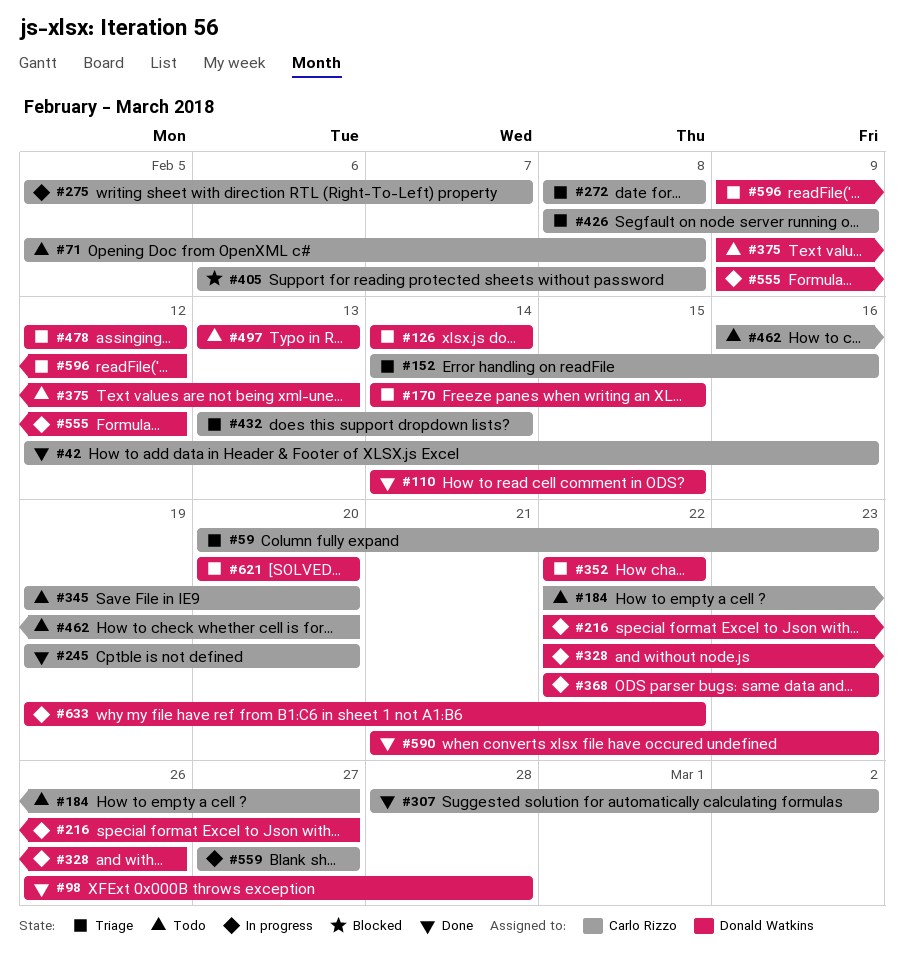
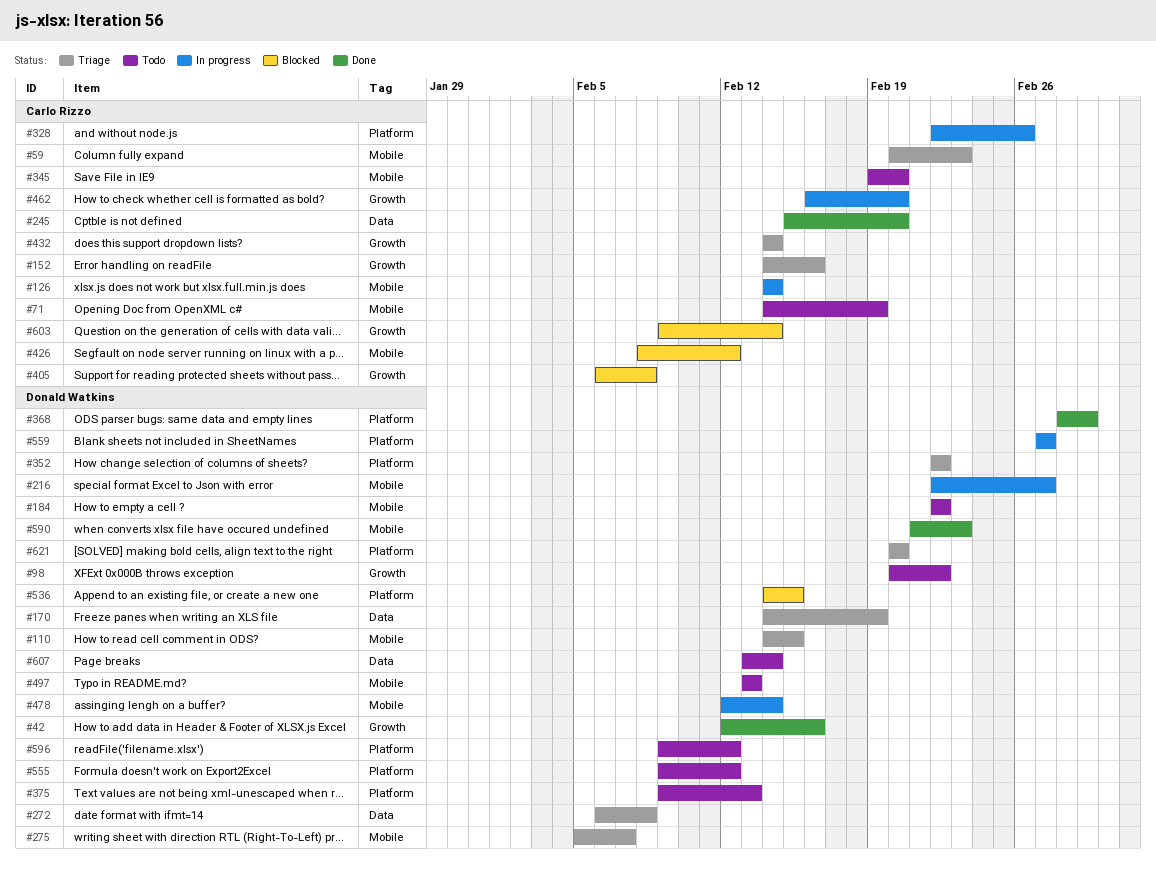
#42, owner: Carlo Rizzo -> Donald Watkins
#71, start: Feb 5 -> Feb 14
#71, due: Feb 8 -> Feb 19
#98, status: Done -> Todo
#98, start: Feb 26 -> Feb 20
#98, due: Feb 28 -> Feb 22
#110, status: Done -> Triage
#126, status: Triage -> In progress
#126, owner: Donald Watkins -> Carlo Rizzo
#170, due: Feb 15 -> Feb 19
#184, owner: Carlo Rizzo -> Donald Watkins
#184, due: Feb 27 -> Feb 22
#245, start: Feb 19 -> Feb 15
#272, owner: Carlo Rizzo -> Donald Watkins
#272, start: Feb 8 -> Feb 6
#275, status: In progress -> Triage
#275, owner: Carlo Rizzo -> Donald Watkins
#307: present -> none
#328, owner: Donald Watkins -> Carlo Rizzo
#368, status: In progress -> Done
#368, start: Feb 22 -> Feb 28
#368, due: Feb 23 -> Mar 1
#426, status: Triage -> Blocked
#426, due: Feb 9 -> Feb 12
#432, start: Feb 13 -> Feb 14
#462, status: Todo -> In progress
#478, status: Triage -> In progress
#478, due: Feb 12 -> Feb 14
#536: none -> present
#555, status: In progress -> Todo
#559, owner: Carlo Rizzo -> Donald Watkins
#596, status: Triage -> Todo
#603: none -> present
#607: none -> present
#633: present -> none

